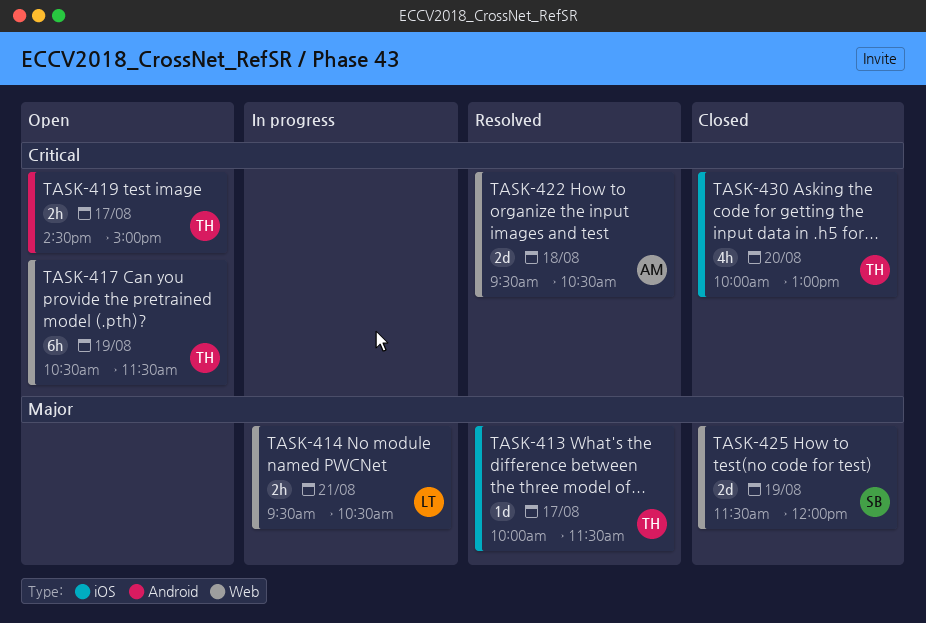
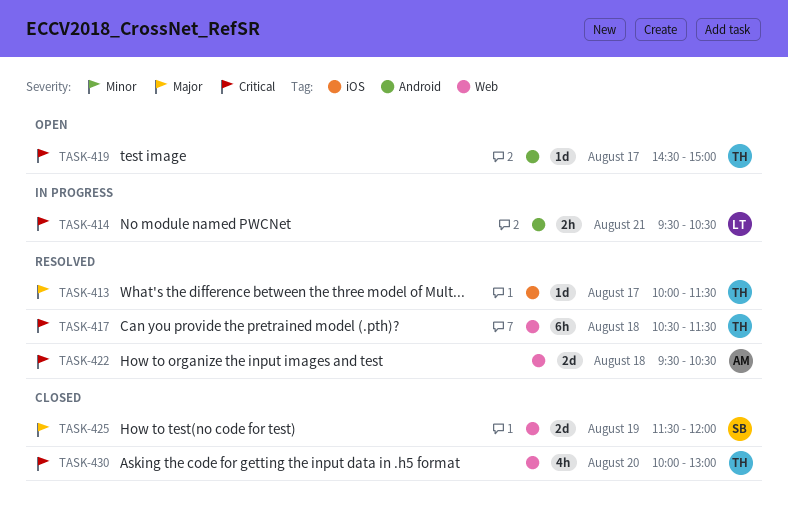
TASK-414, priority: Major -> Critical
TASK-414, label: Web -> Android
TASK-417, status: Open -> Resolved
TASK-417, day: Aug 19 -> Aug 18
TASK-419, estimate: 2h -> 1d
TASK-430, label: iOS -> Web

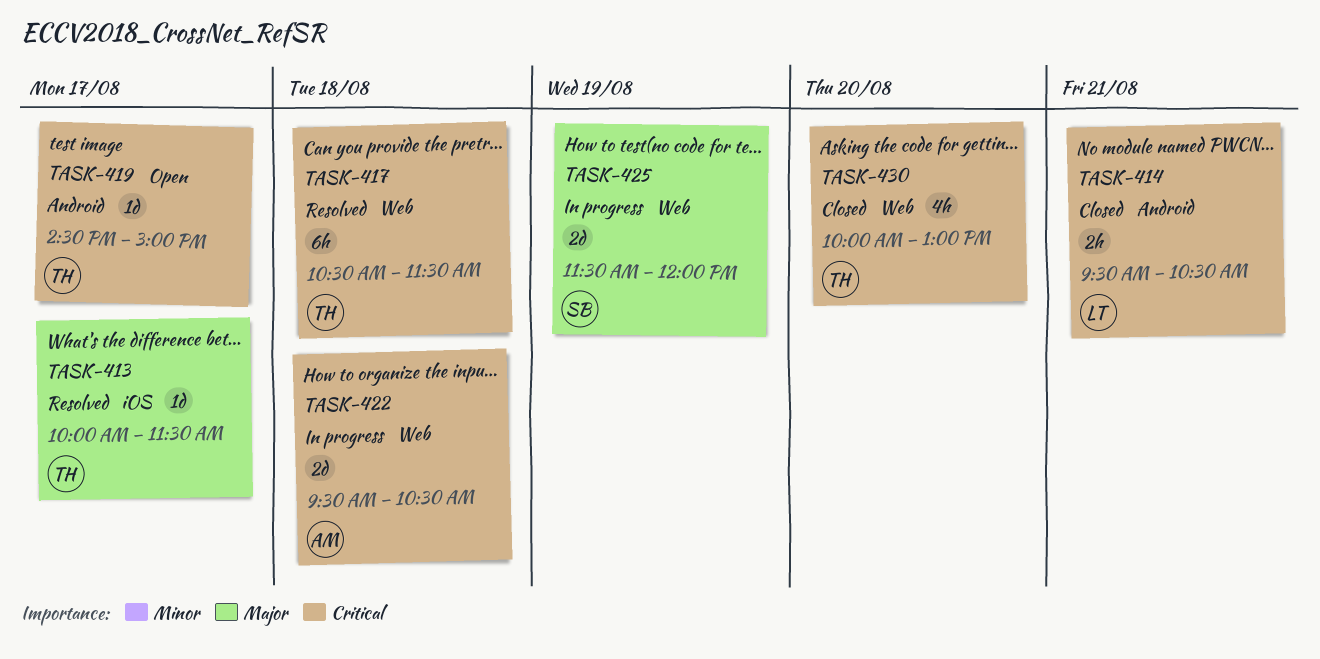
TASK-414, status: In progress -> Closed
TASK-422, status: Resolved -> In progress
TASK-425, status: Closed -> In progress

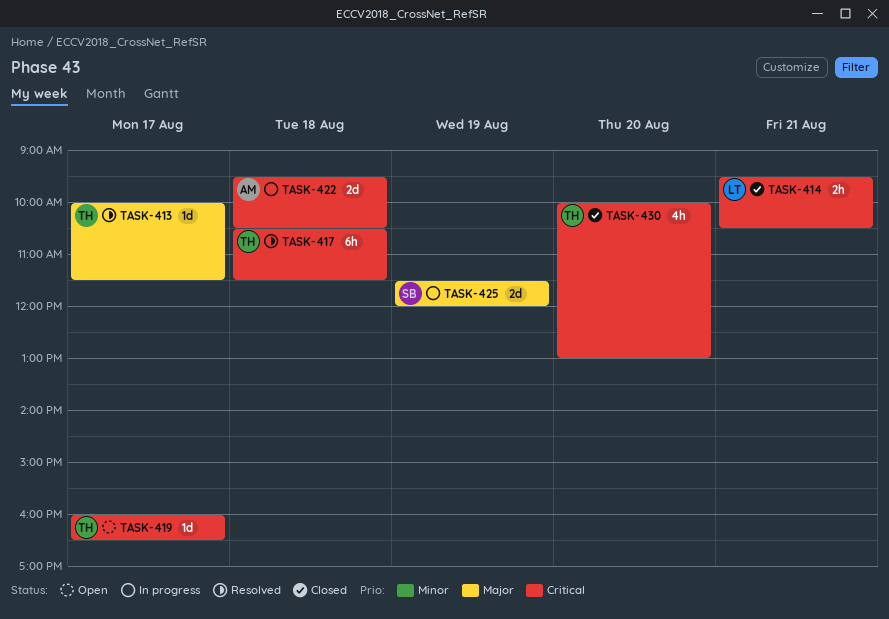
TASK-419, begins: 14:30 -> 16:00
TASK-419, ends: 15:00 -> 16:30

